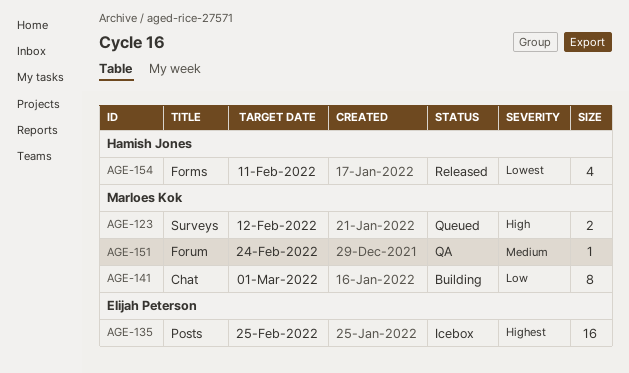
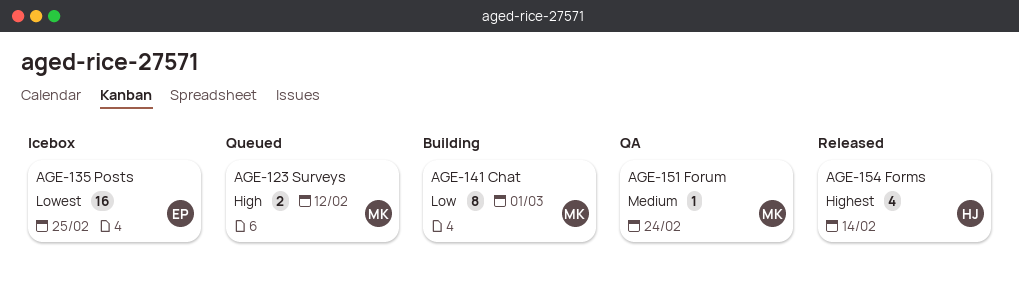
AGE-135, priority: Highest -> Lowest
AGE-154, priority: Lowest -> Highest
AGE-154, due: Feb 11 -> Feb 14

